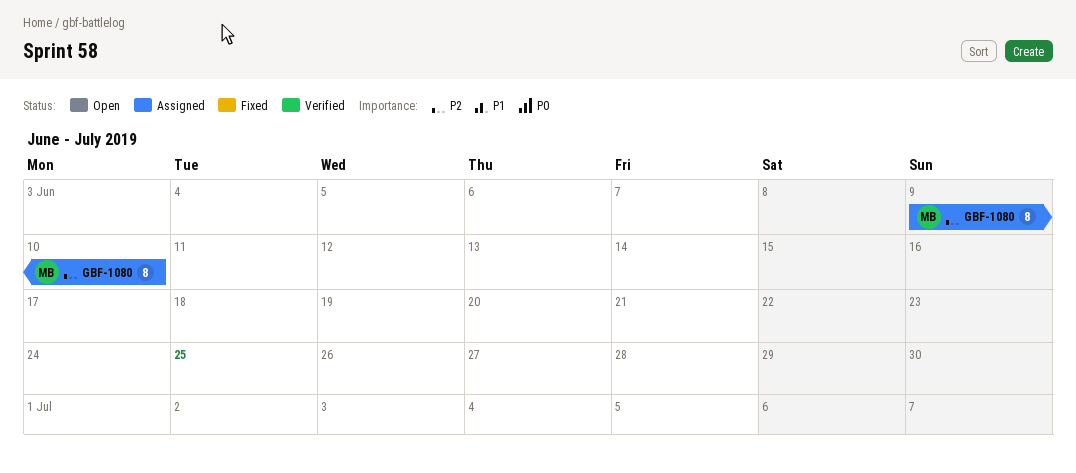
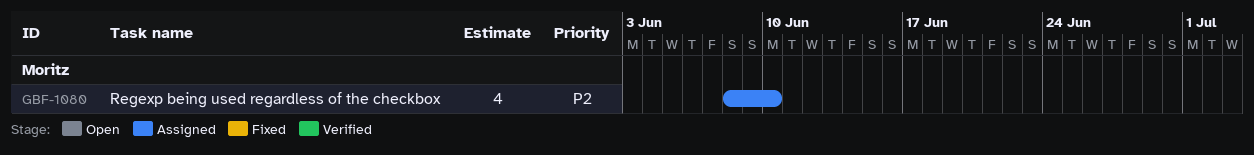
GBF-1080, estimate: 8 -> 4
GBF-1080, start: Jun 9 -> Jun 8

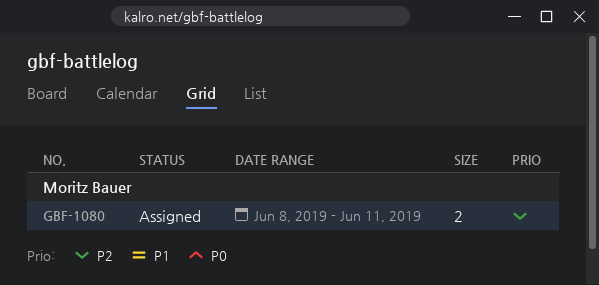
GBF-1080, estimate: 4 -> 2
GBF-1080, due: Jun 10 -> Jun 11

